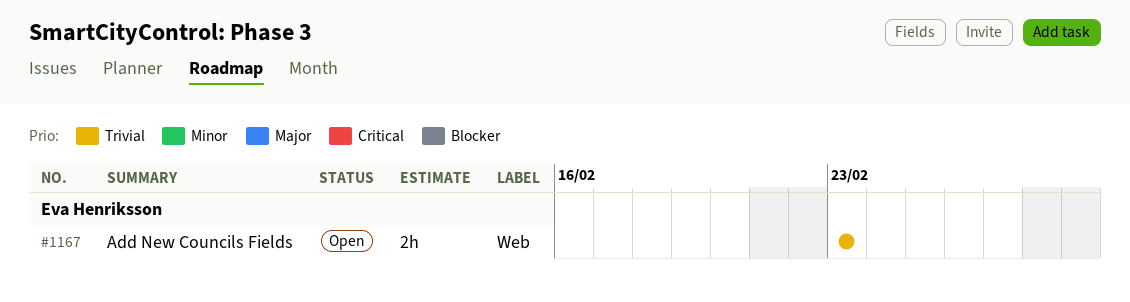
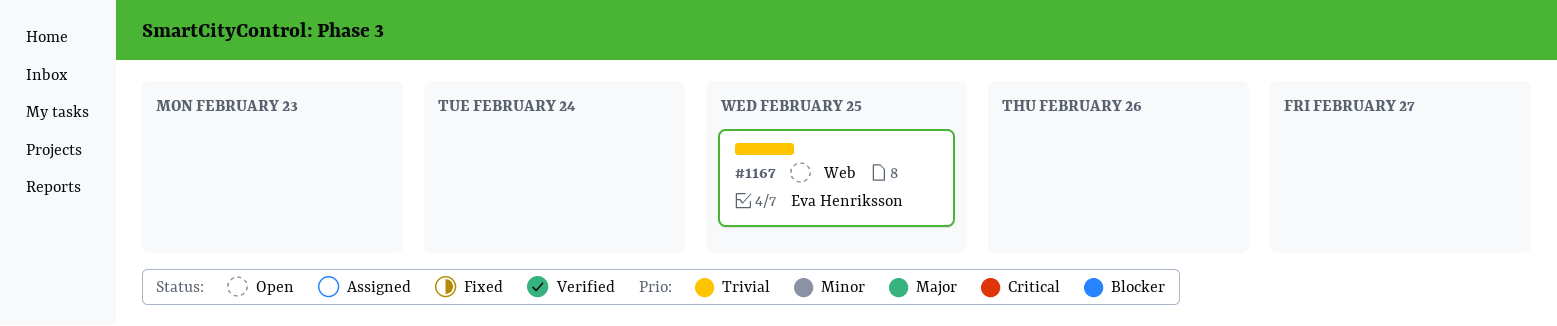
#1167, due: Feb 23 -> Feb 25

